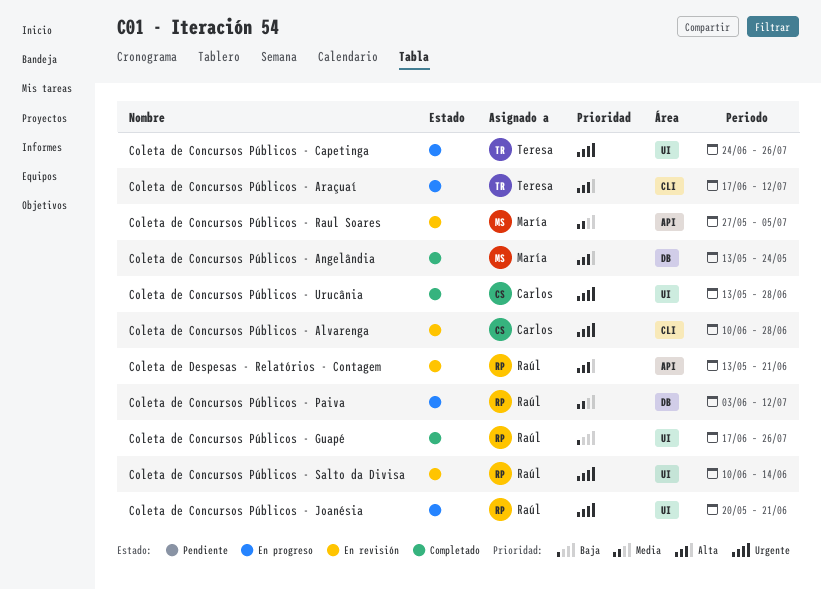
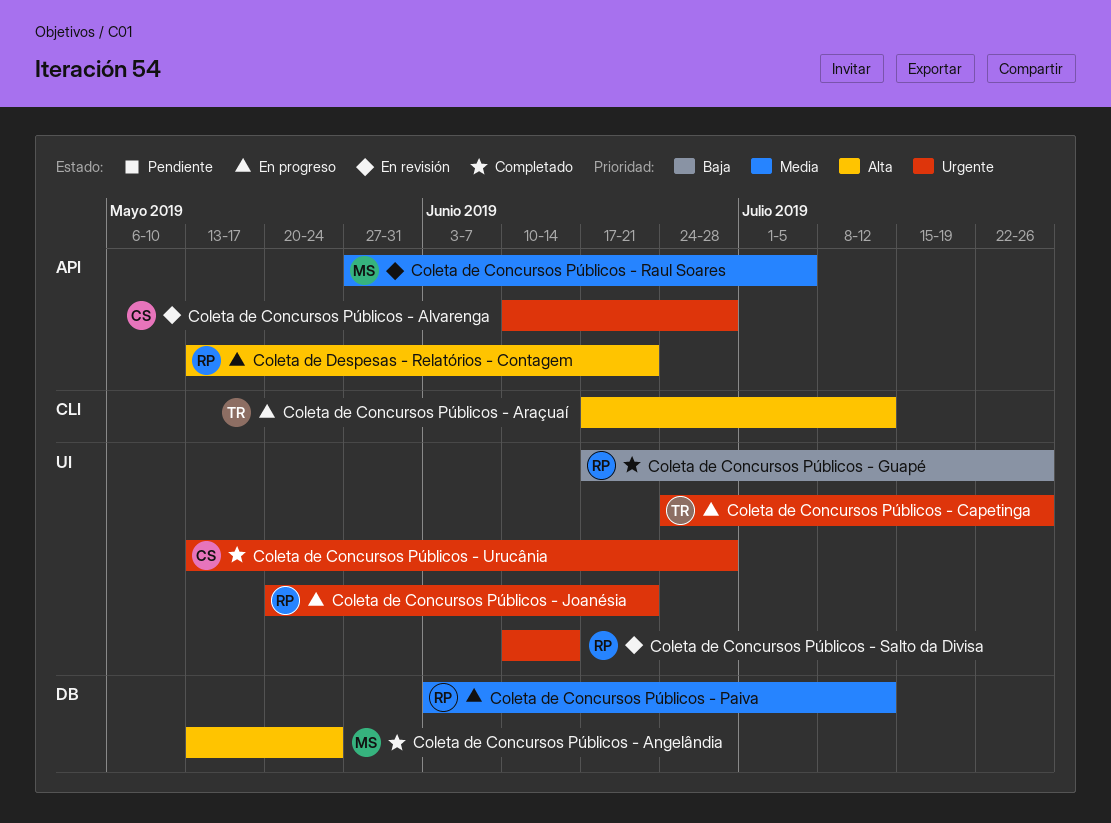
Coleta de Concursos Públicos - Alvarenga, label: CLI -> API
Coleta de Despesas - Relatórios - Contagem, status: En revisión -> En progreso

